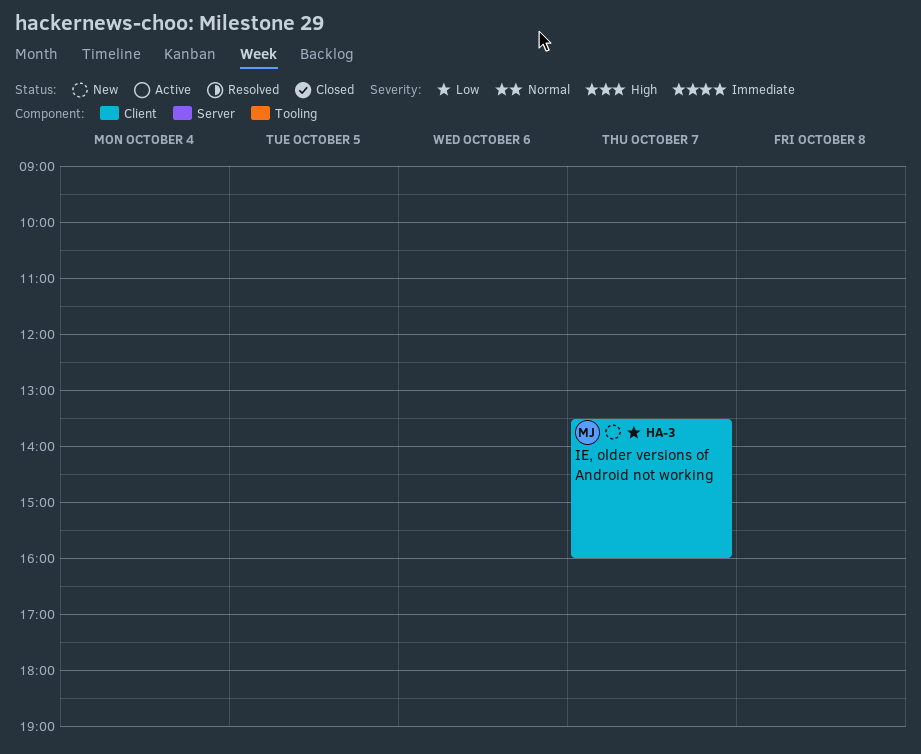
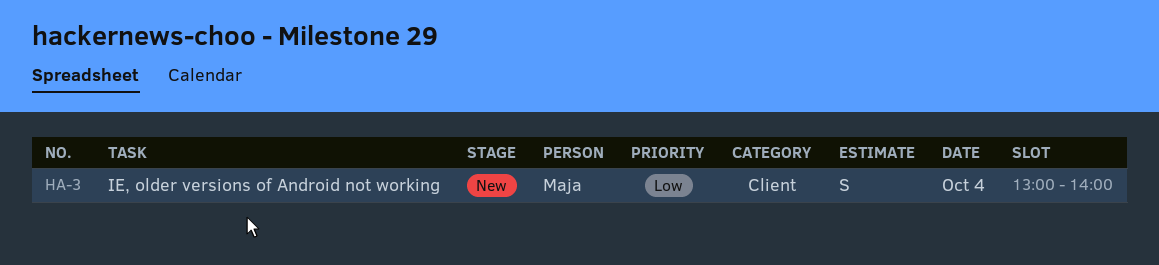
HA-3, day: Oct 7 -> Oct 4
HA-3, begins: 13:30 -> 13:00
HA-3, ends: 16:00 -> 14:00

